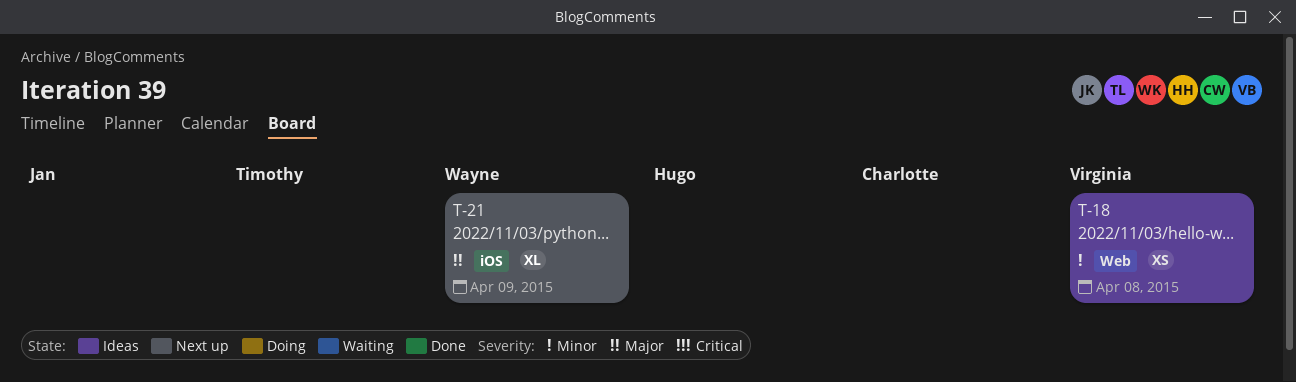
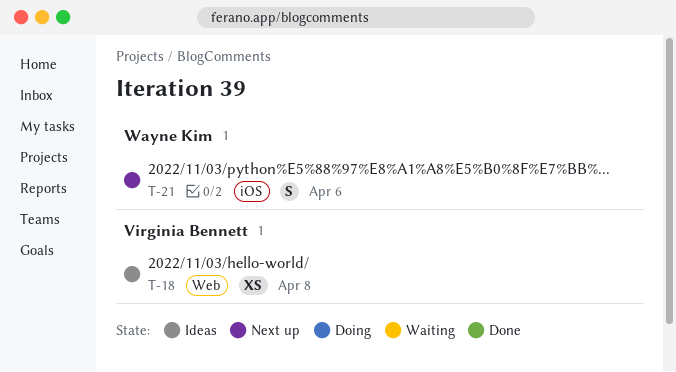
T-21, estimate: XL -> S
T-21, due: Apr 9 -> Apr 6

